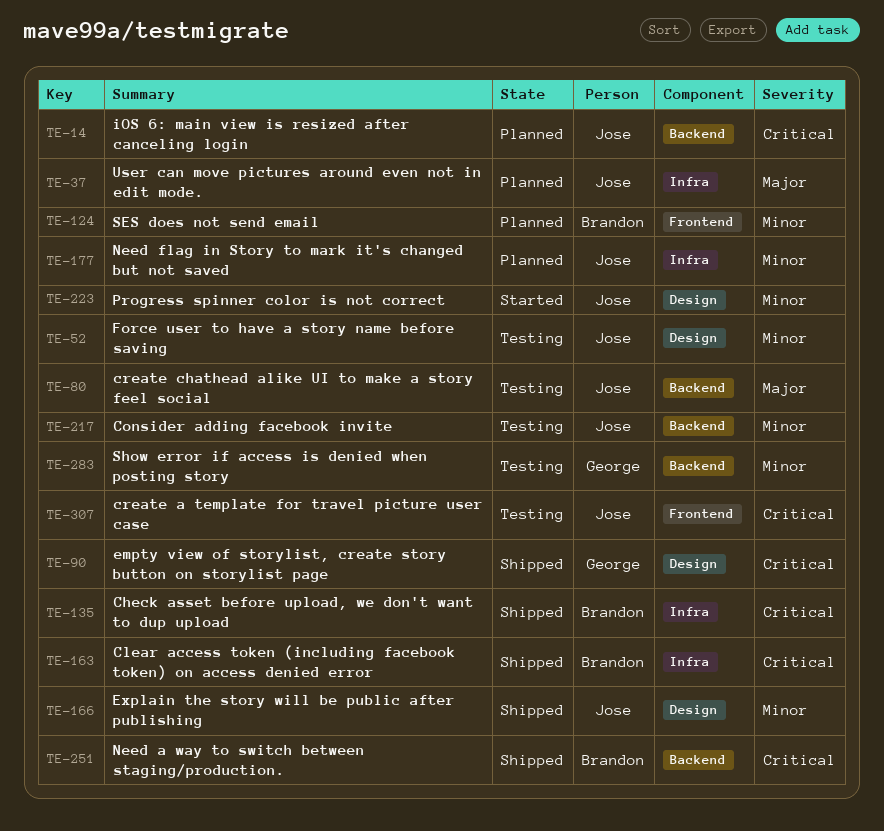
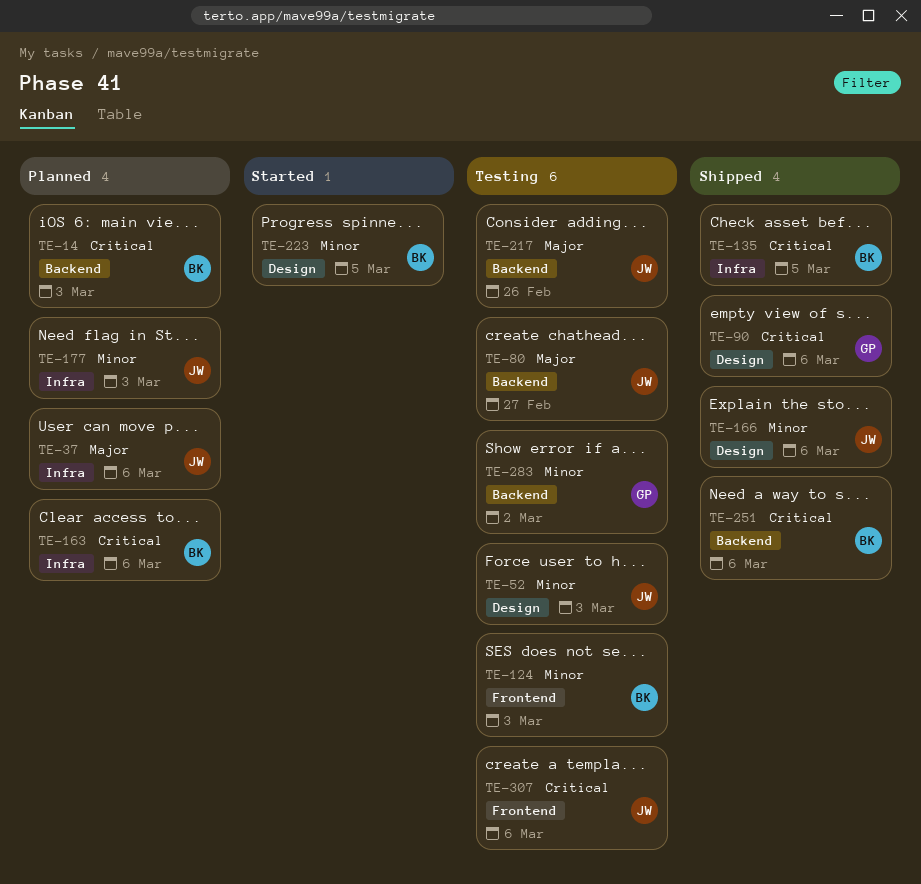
TE-14, owner: Jose -> Brandon
TE-124, status: Planned -> Testing
TE-163, status: Shipped -> Planned
TE-217, priority: Minor -> Major
TE-223, owner: Jose -> Brandon

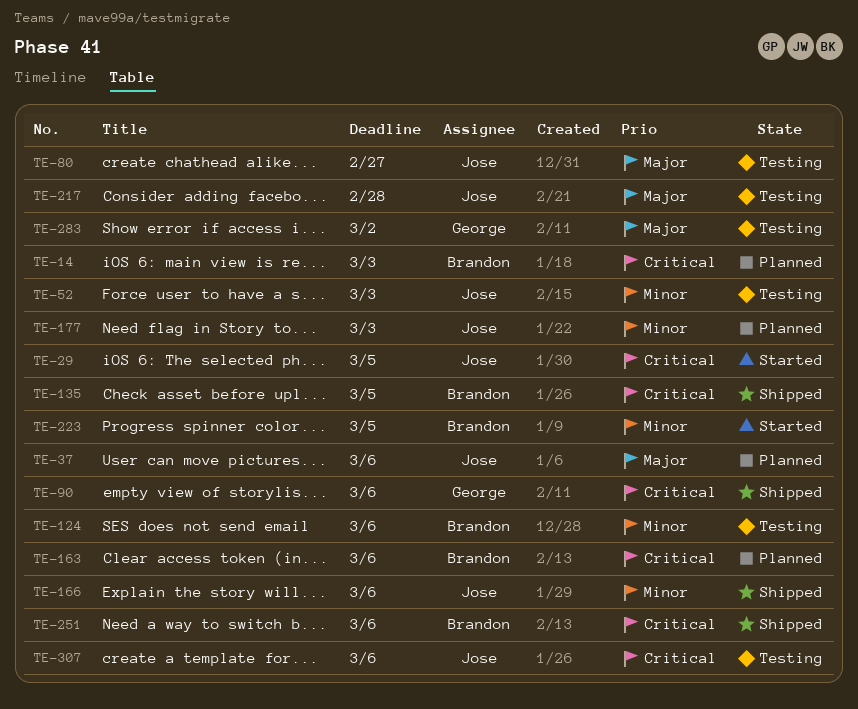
TE-29: none -> present
TE-124, due: Mar 3 -> Mar 6
TE-217, due: Feb 26 -> Feb 28
TE-283, priority: Minor -> Major

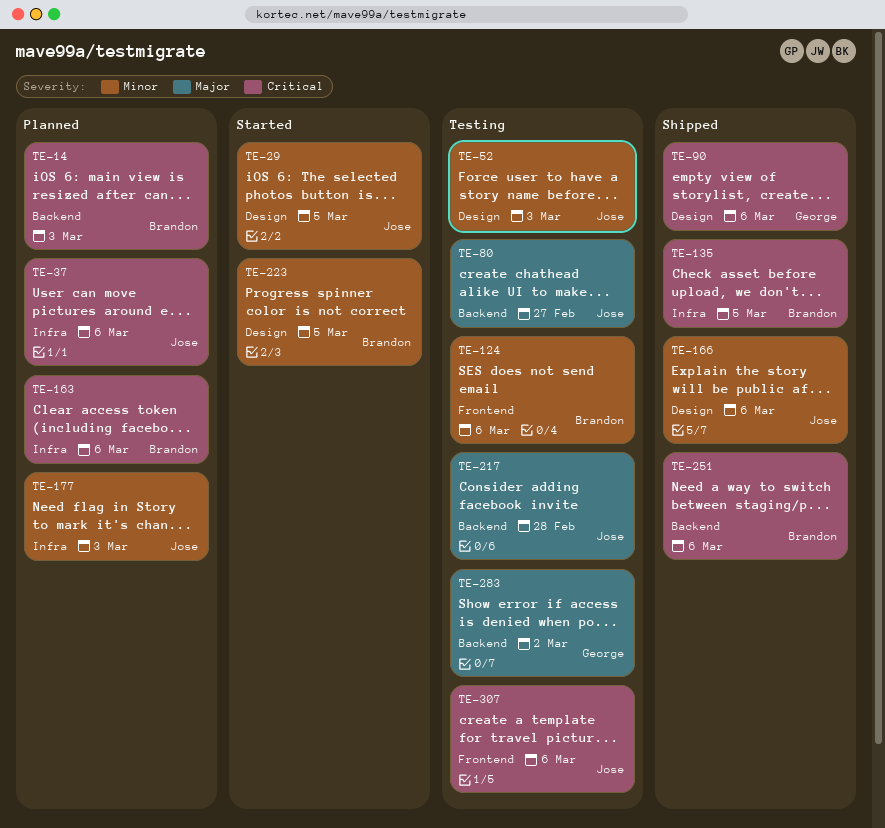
TE-29, priority: Critical -> Minor
TE-37, priority: Major -> Critical

